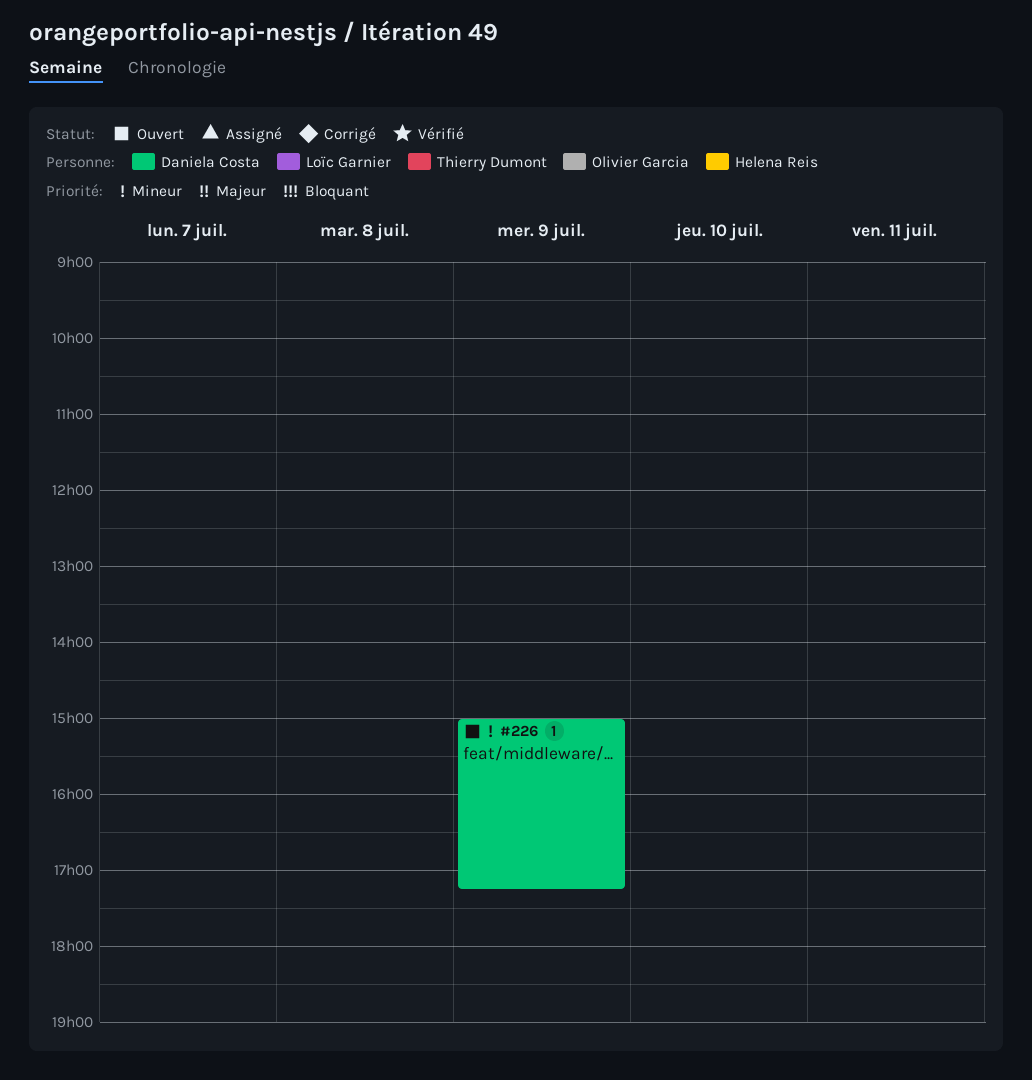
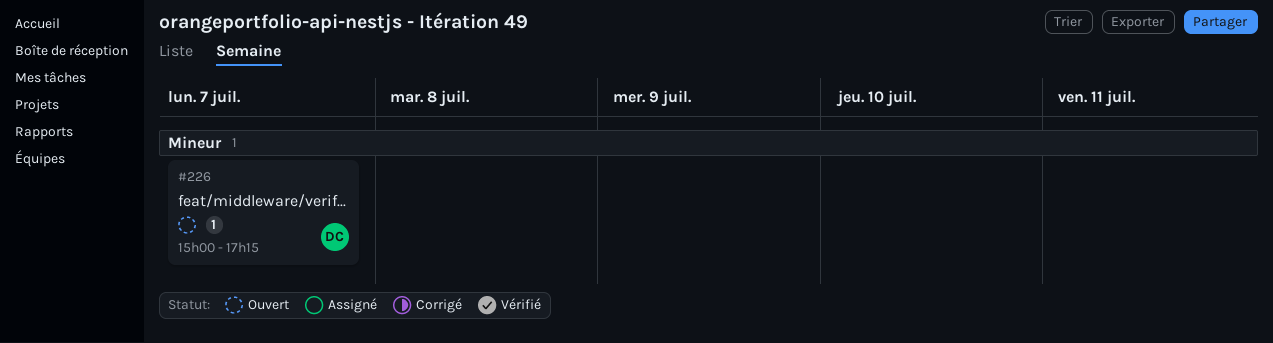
#226, day: Jul 9 -> Jul 7

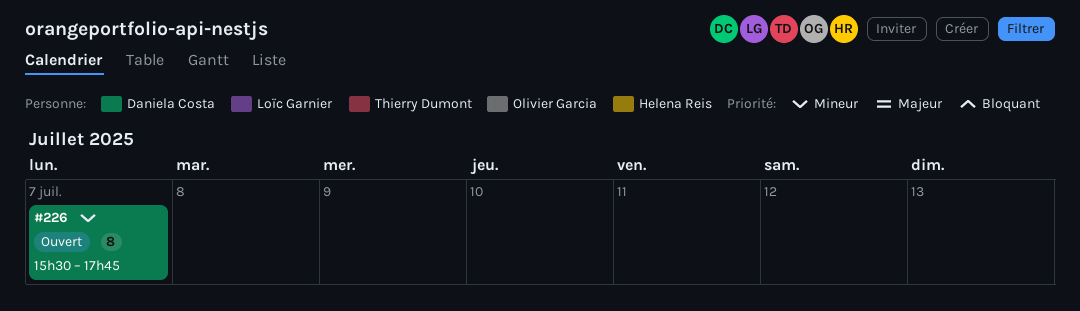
#226, estimate: 1 -> 8
#226, begins: 15:00 -> 15:30
#226, ends: 17:15 -> 17:45

